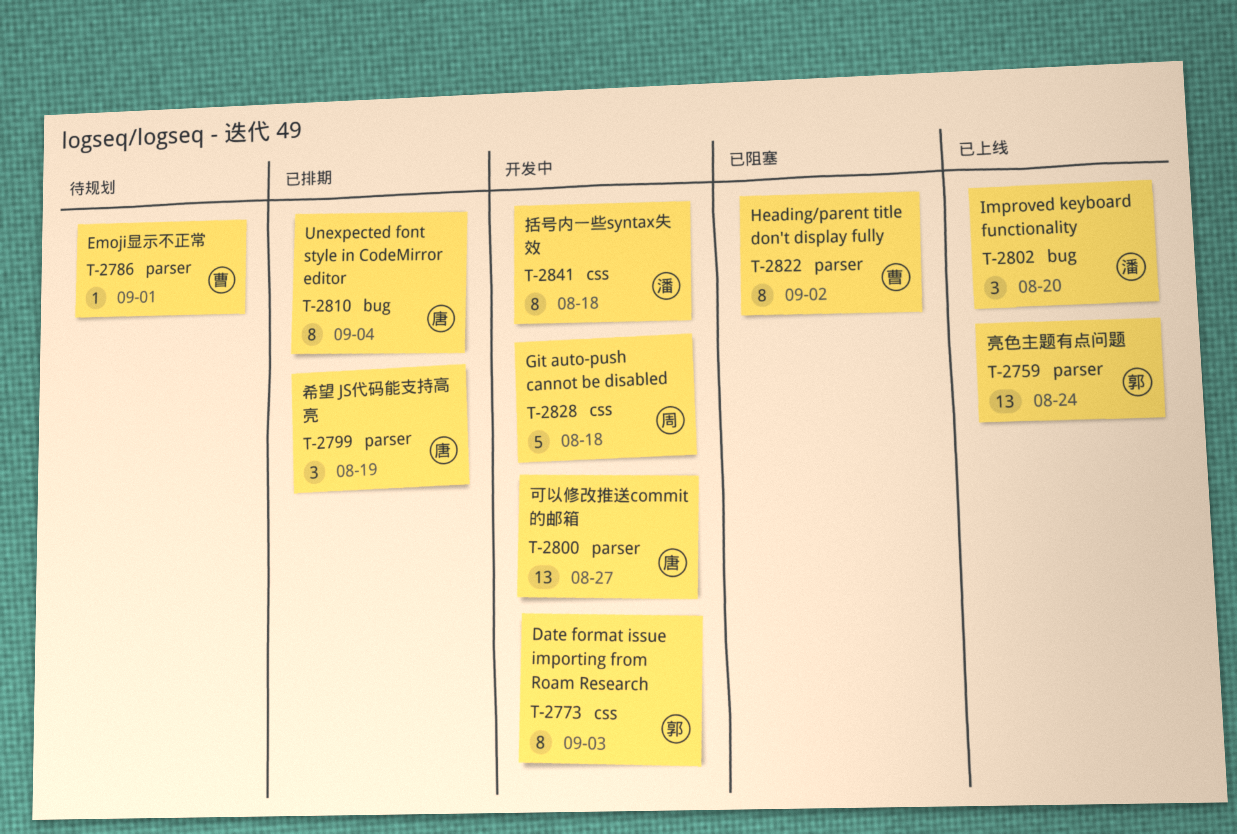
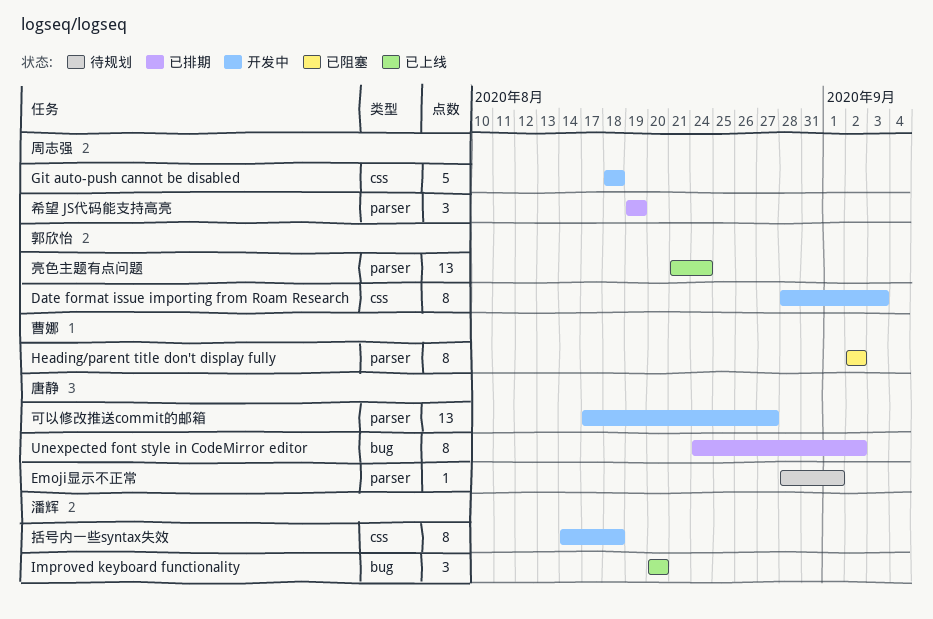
Emoji显示不正常, owner: 曹娜 -> 唐静
Unexpected font style in CodeMirror editor, due: Sep 4 -> Sep 2
希望 JS代码能支持高亮, owner: 唐静 -> 周志强

